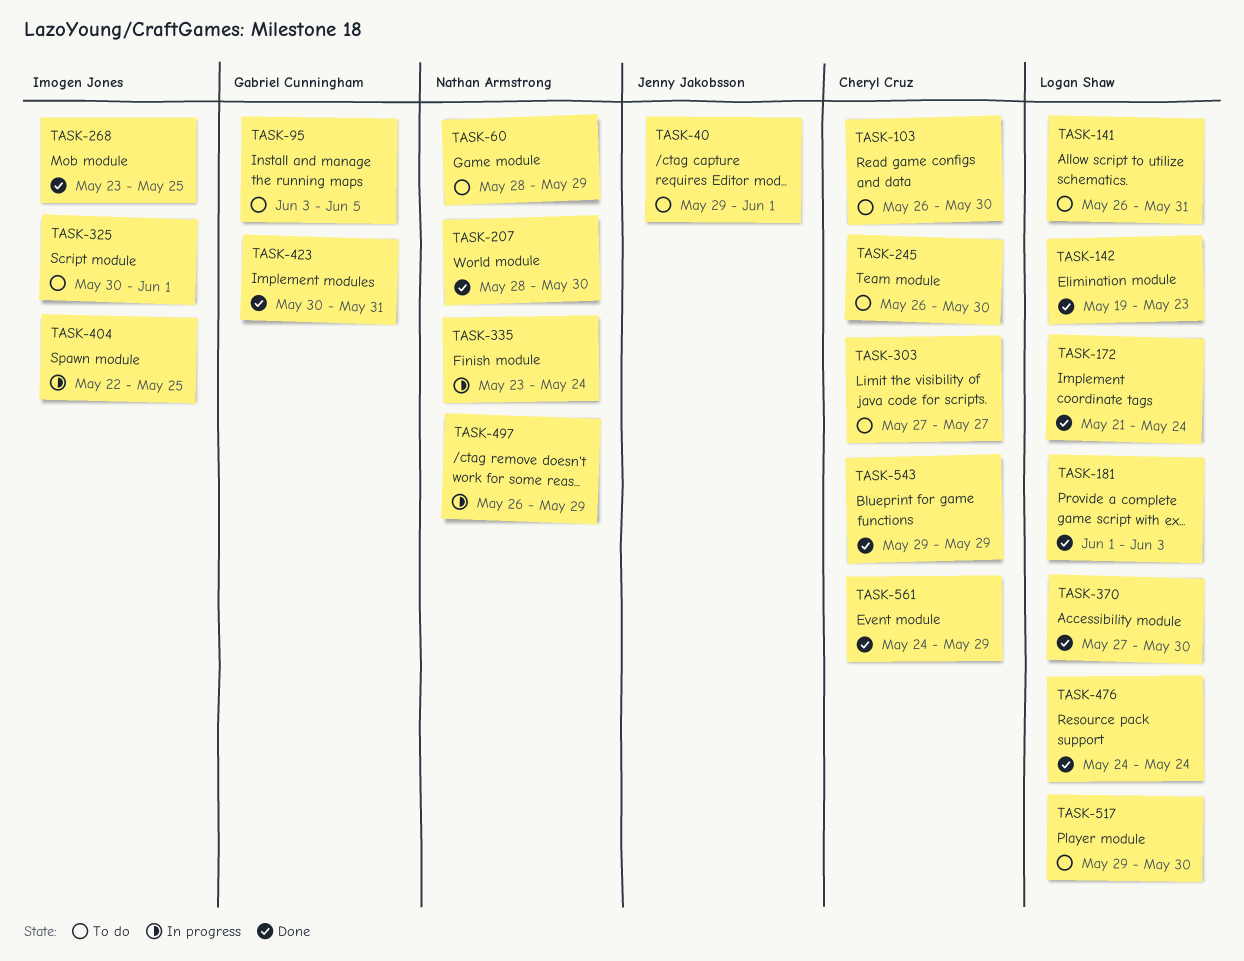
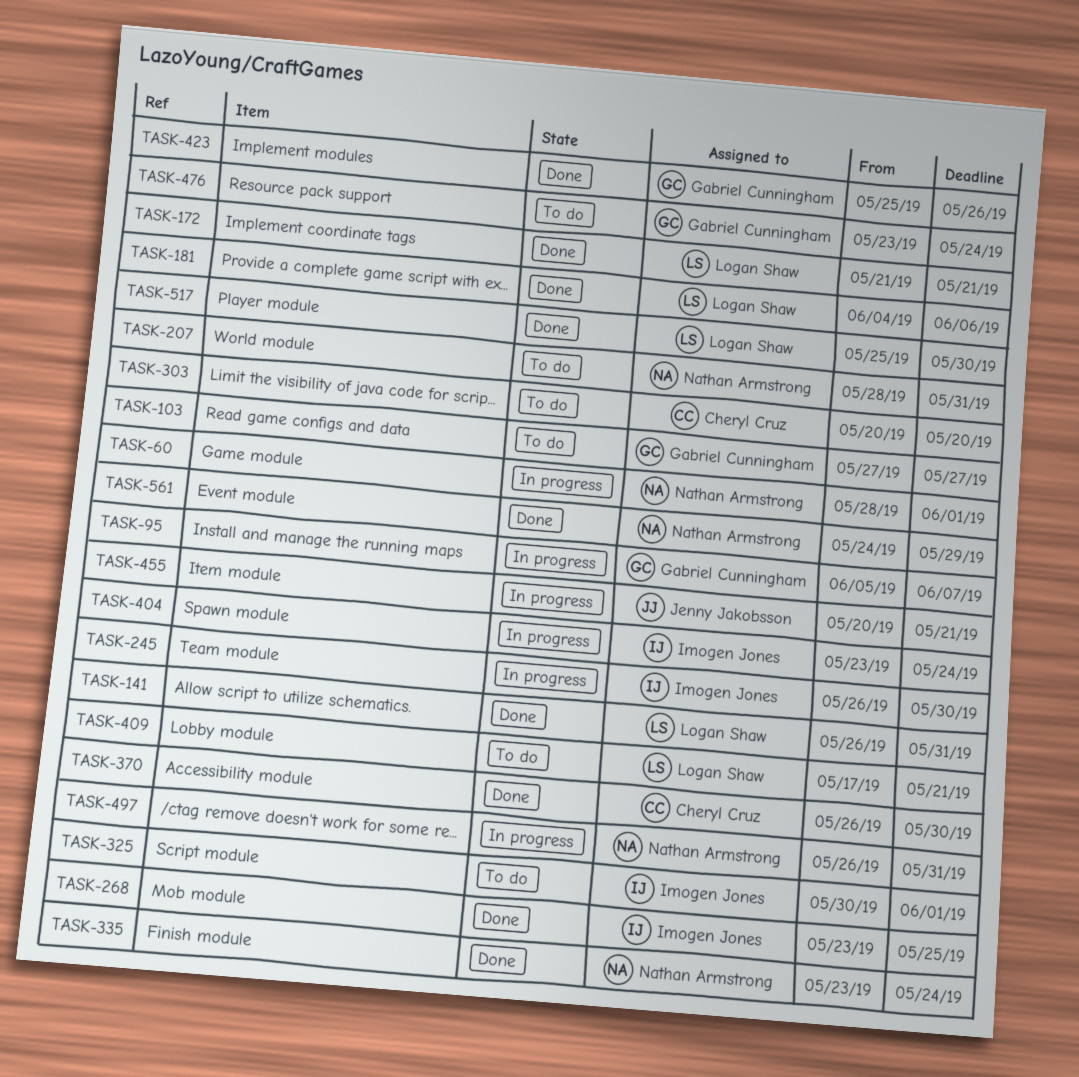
TASK-40: present -> none
TASK-60, status: To do -> In progress
TASK-60, due: May 29 -> Jun 1
TASK-95, status: To do -> In progress
TASK-95, start: Jun 3 -> Jun 5
TASK-95, due: Jun 5 -> Jun 7
TASK-103, owner: Cheryl Cruz -> Gabriel Cunningham
TASK-103, start: May 26 -> May 27
TASK-103, due: May 30 -> May 27
TASK-141, status: To do -> Done
TASK-142: present -> none
TASK-172, due: May 24 -> May 21
TASK-181, start: Jun 1 -> Jun 4
TASK-181, due: Jun 3 -> Jun 6
TASK-207, status: Done -> To do
TASK-207, due: May 30 -> May 31
TASK-245, status: To do -> In progress
TASK-245, owner: Cheryl Cruz -> Imogen Jones
TASK-303, start: May 27 -> May 20
TASK-303, due: May 27 -> May 20
TASK-335, status: In progress -> Done
TASK-370, owner: Logan Shaw -> Cheryl Cruz
TASK-370, start: May 27 -> May 26
TASK-404, start: May 22 -> May 23
TASK-404, due: May 25 -> May 24
TASK-409: none -> present
TASK-423, start: May 30 -> May 25
TASK-423, due: May 31 -> May 26
TASK-455: none -> present
TASK-476, status: Done -> To do
TASK-476, owner: Logan Shaw -> Gabriel Cunningham
TASK-476, start: May 24 -> May 23
TASK-497, due: May 29 -> May 31
TASK-517, status: To do -> Done
TASK-517, start: May 29 -> May 25
TASK-543: present -> none
TASK-561, owner: Cheryl Cruz -> Nathan Armstrong

